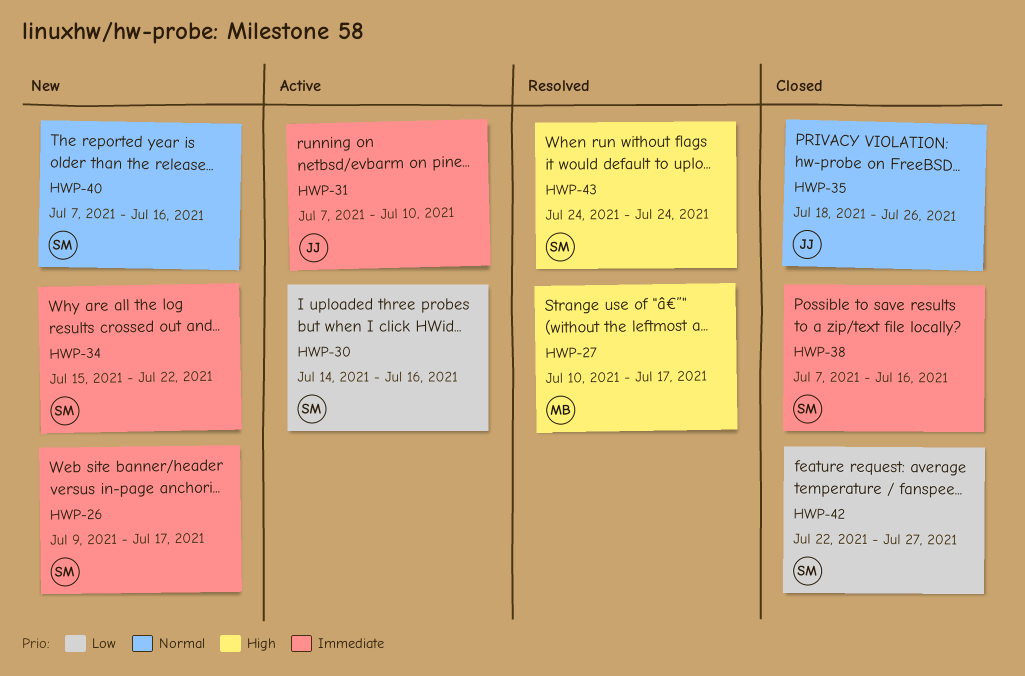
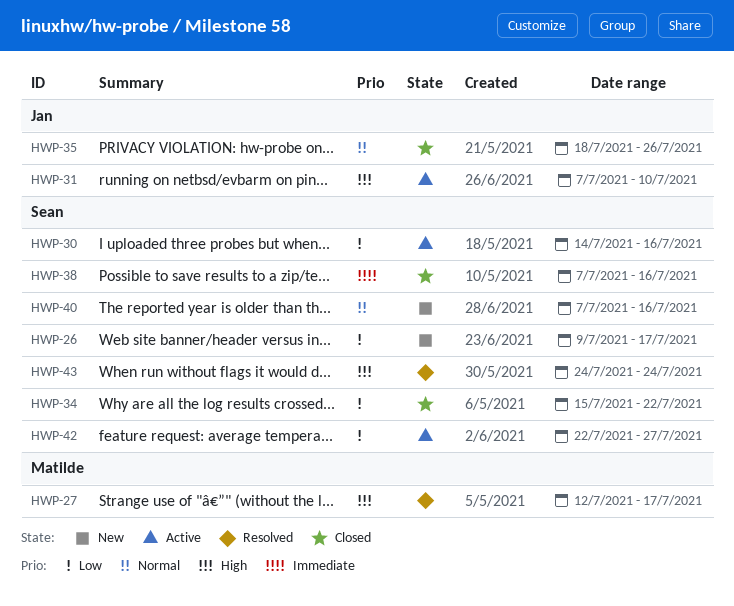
HWP-26, priority: Immediate -> Low
HWP-27, start: Jul 10 -> Jul 12
HWP-31, priority: Immediate -> High
HWP-34, status: New -> Closed
HWP-34, priority: Immediate -> Low
HWP-42, status: Closed -> Active

